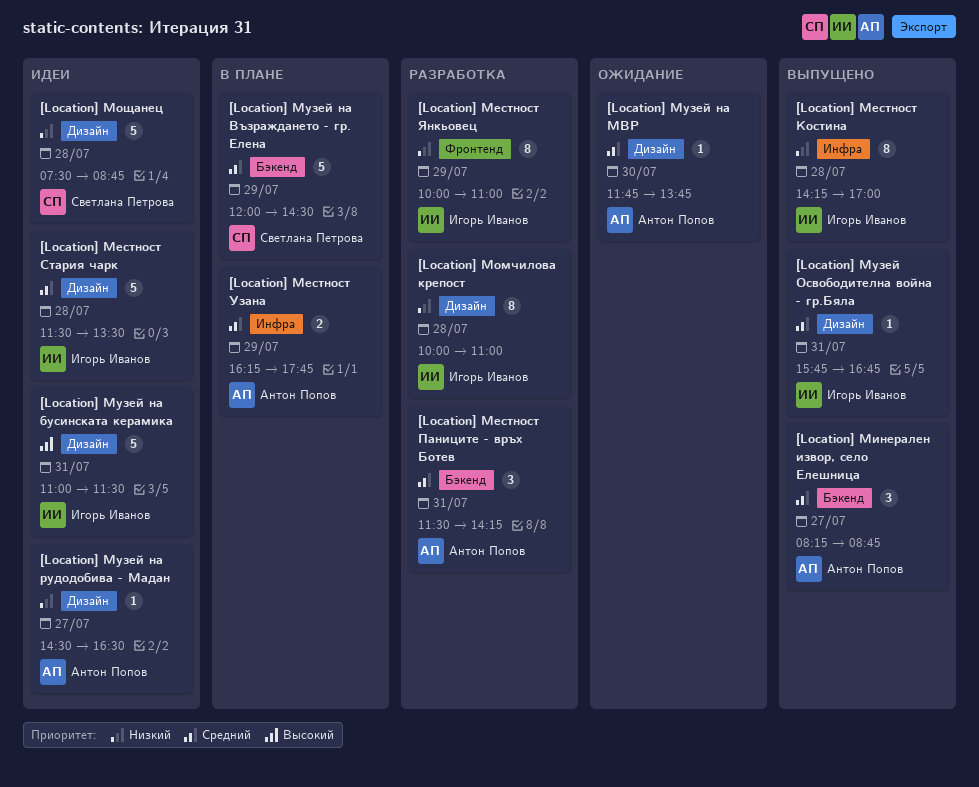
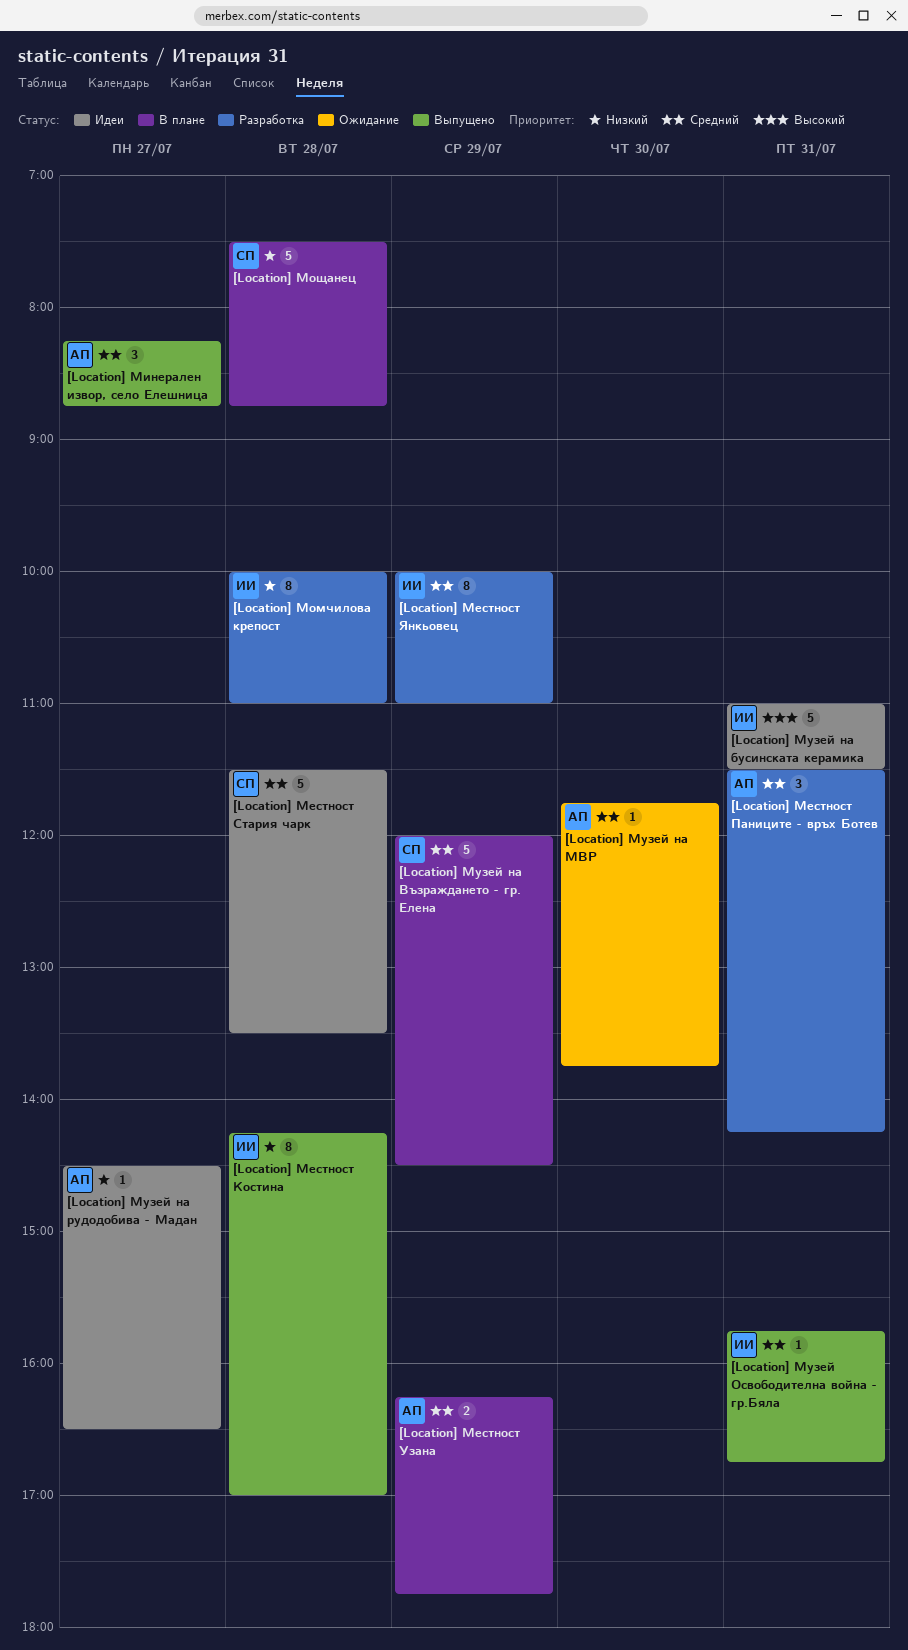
[Location] Местност Стария чарк, owner: Игорь Иванов -> Светлана Петрова
[Location] Местност Янкьовец, priority: Низкий -> Средний
[Location] Мощанец, status: Идеи -> В плане

